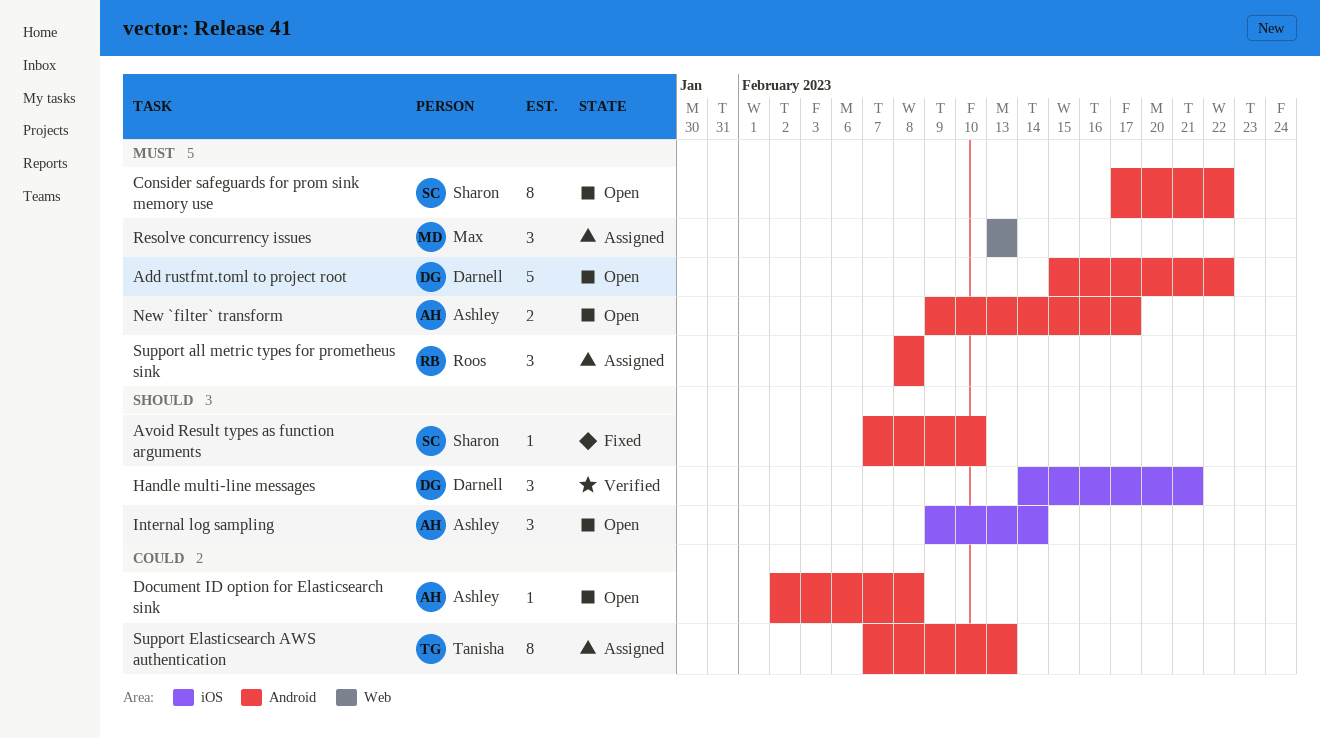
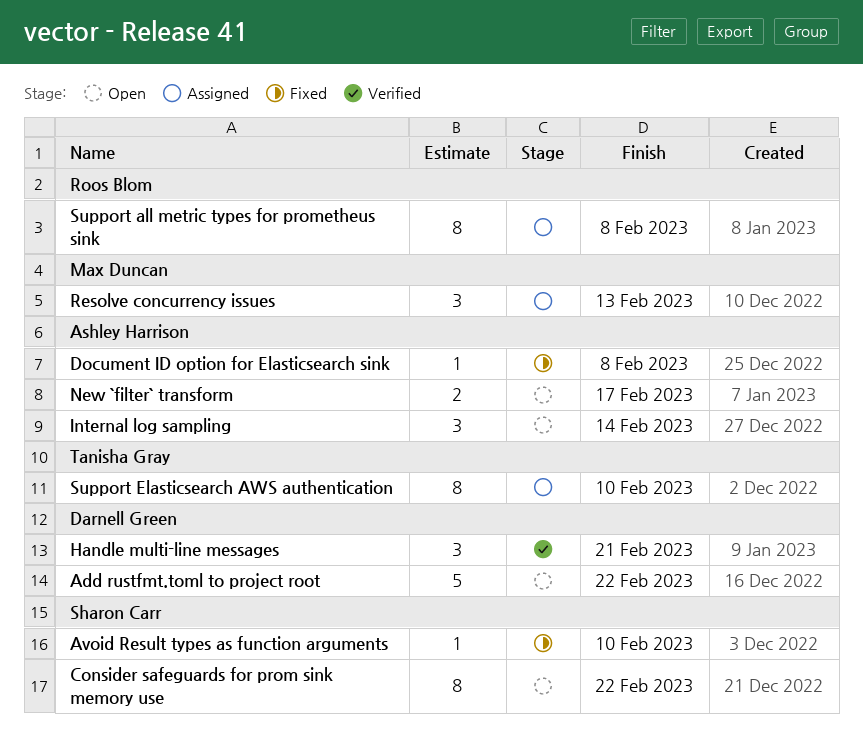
Document ID option for Elasticsearch sink, status: Open -> Fixed
Support all metric types for prometheus sink, estimate: 3 -> 8
Support Elasticsearch AWS authentication, due: Feb 13 -> Feb 10

